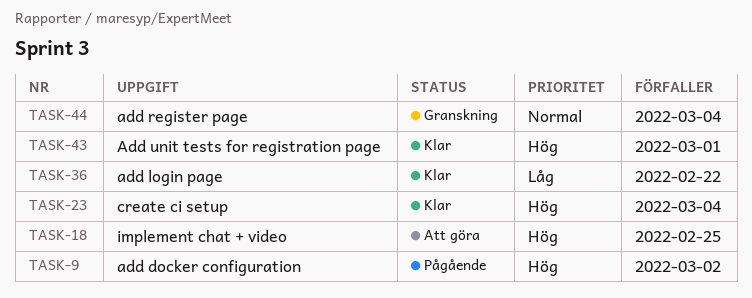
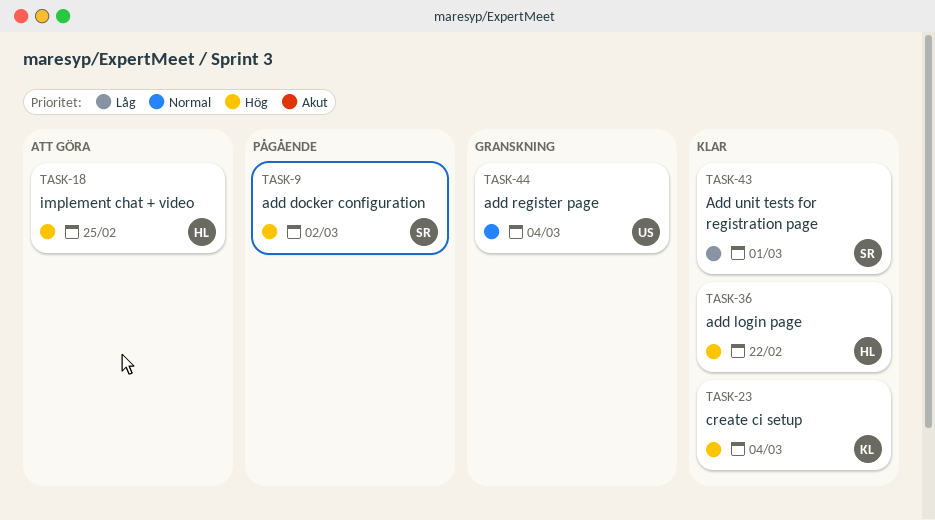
TASK-36, priority: Låg -> Hög
TASK-43, priority: Hög -> Låg

